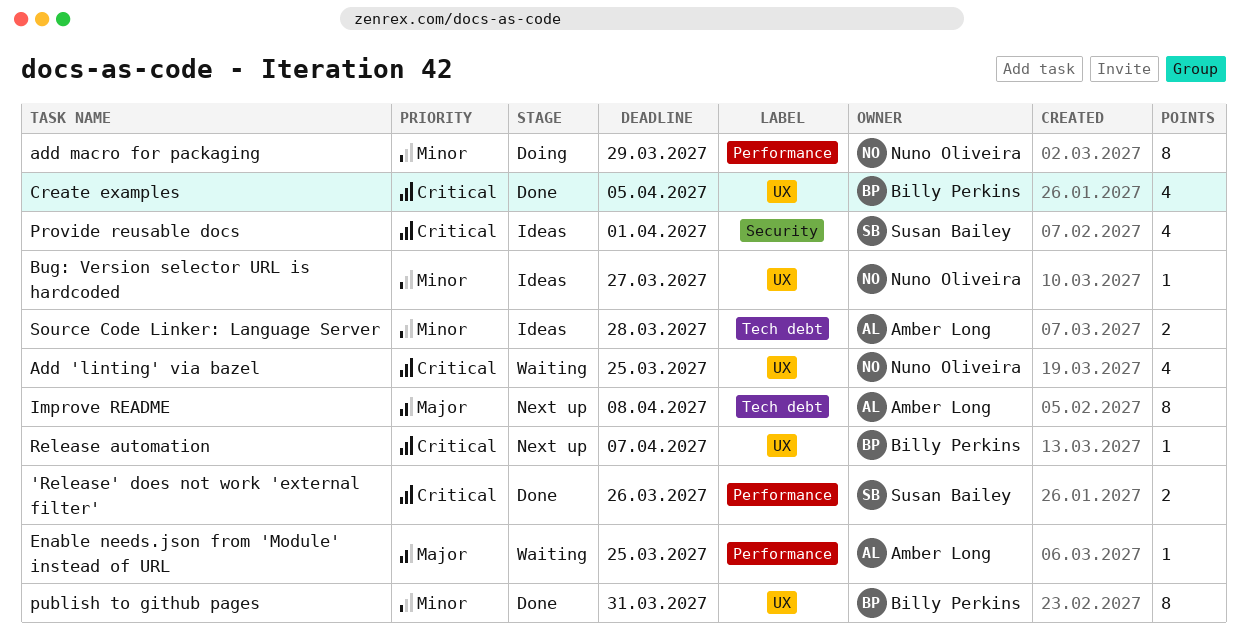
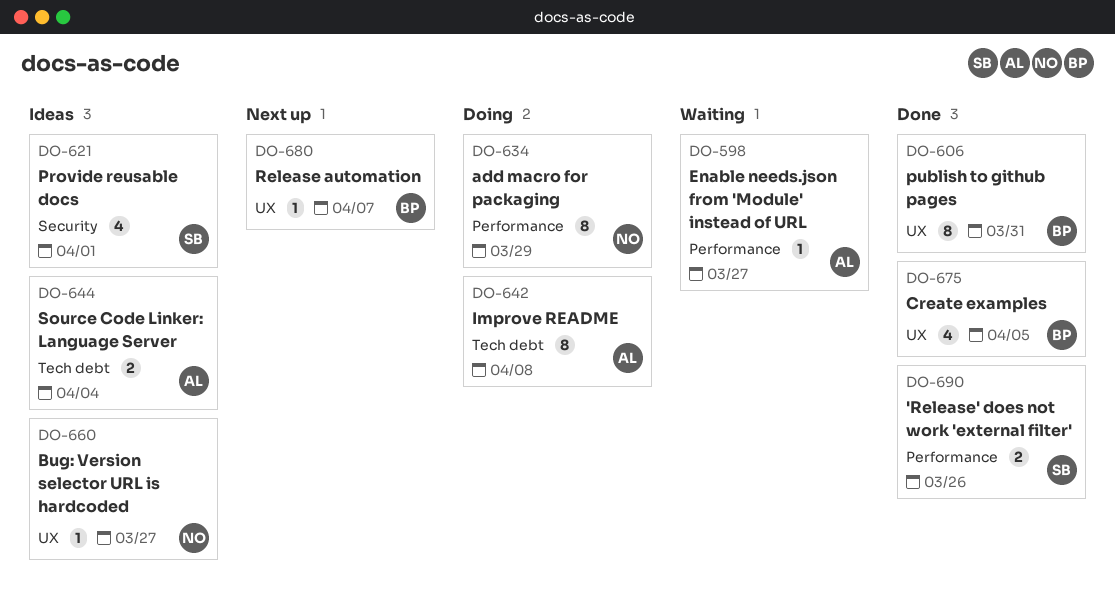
Add 'linting' via bazel: present -> none
Enable needs.json from 'Module' instead of URL, due: Mar 25 -> Mar 27
Improve README, status: Next up -> Doing
Source Code Linker: Language Server, due: Mar 28 -> Apr 4

